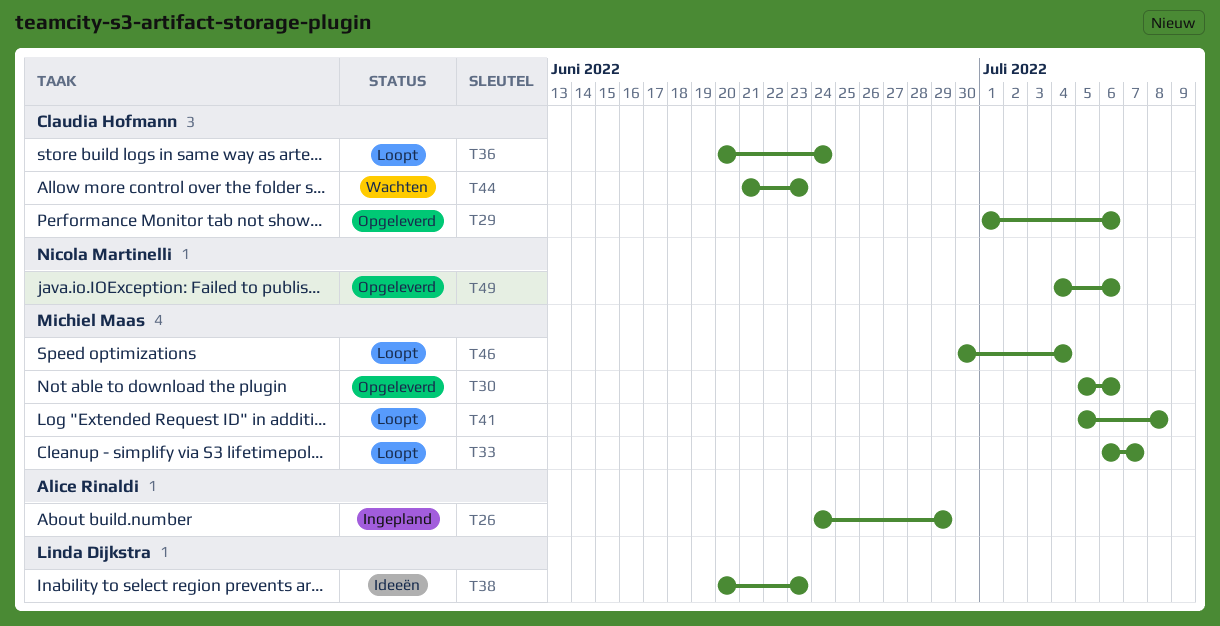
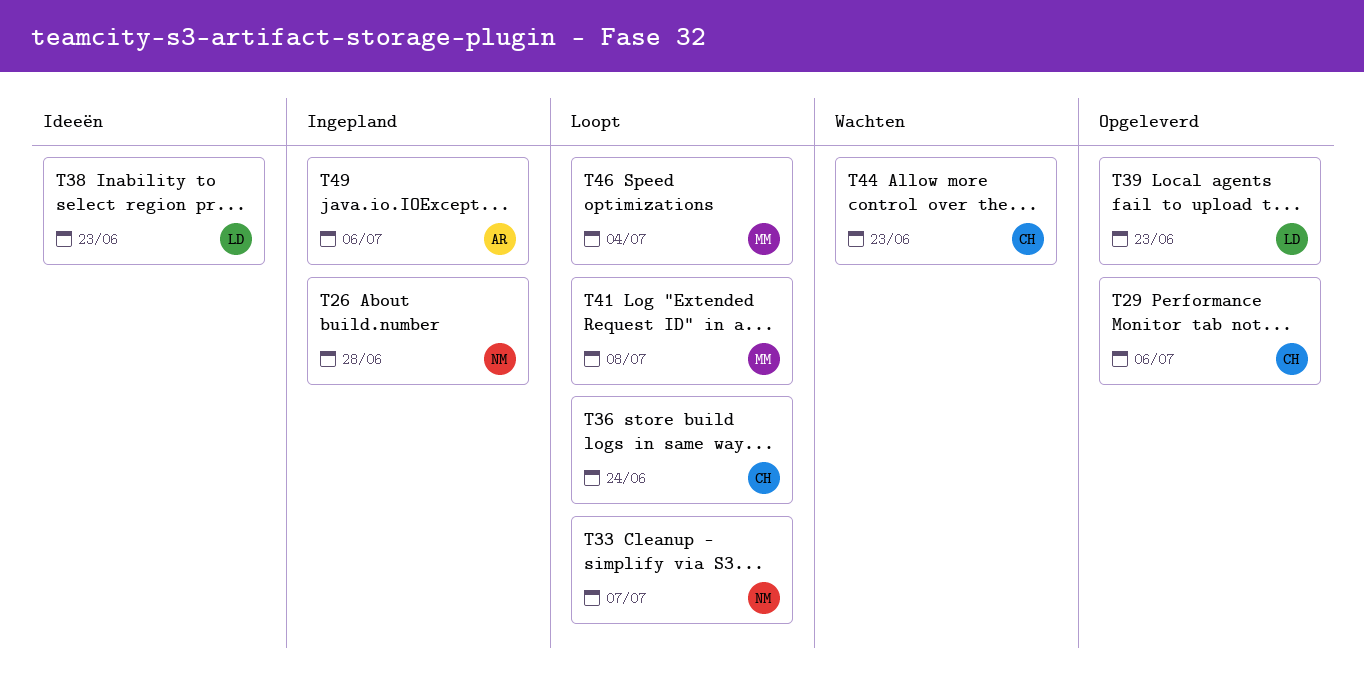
T26, owner: Alice Rinaldi -> Nicola Martinelli
T26, due: Jun 29 -> Jun 28
T30: present -> none
T33, owner: Michiel Maas -> Nicola Martinelli
T39: none -> present
T49, status: Opgeleverd -> Ingepland
T49, owner: Nicola Martinelli -> Alice Rinaldi

